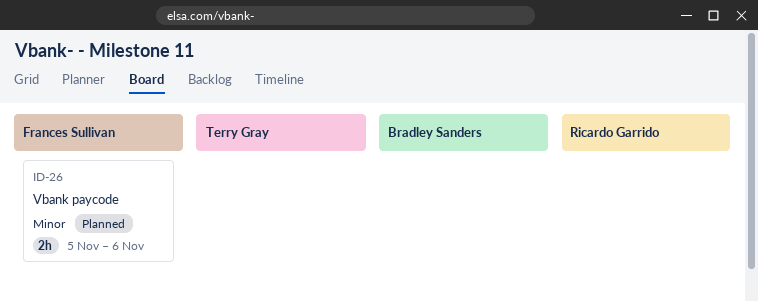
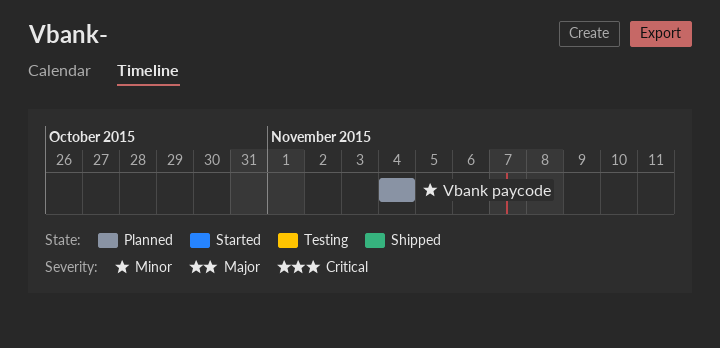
Vbank paycode, start: Nov 5 -> Nov 4
Vbank paycode, due: Nov 6 -> Nov 4

